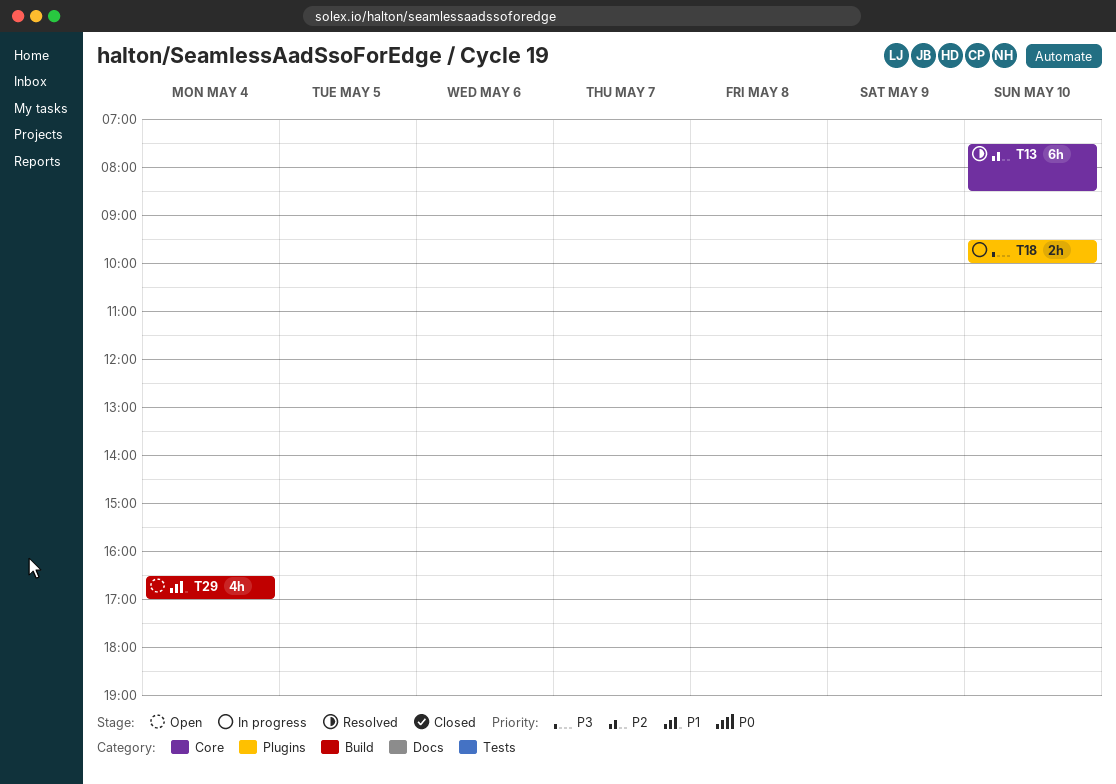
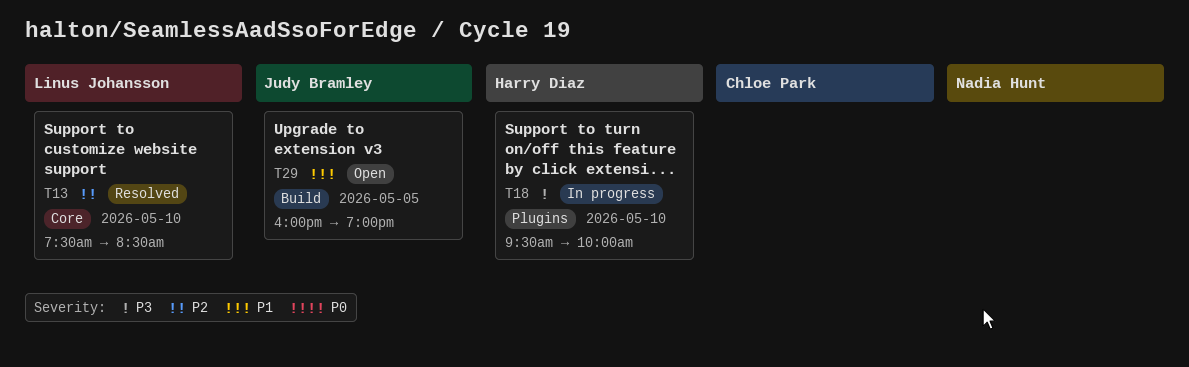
T29, day: May 4 -> May 5
T29, begins: 16:30 -> 16:00
T29, ends: 17:00 -> 19:00

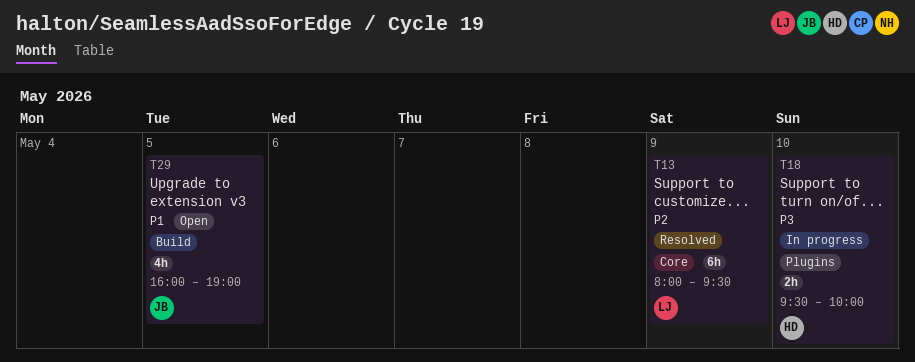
T13, day: May 10 -> May 9
T13, begins: 07:30 -> 08:00
T13, ends: 08:30 -> 09:30

